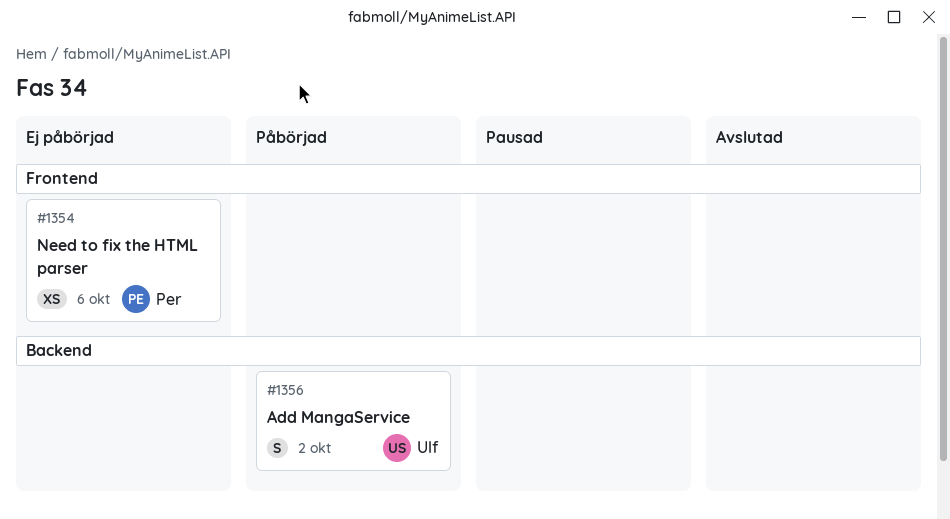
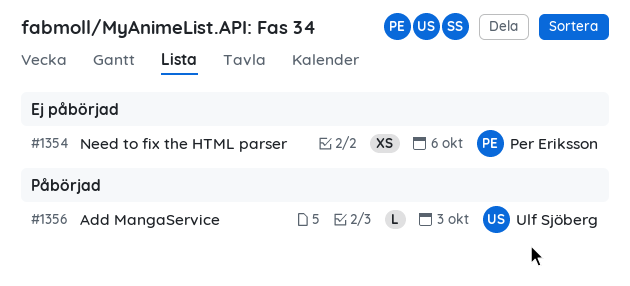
#1356, estimate: S -> L
#1356, due: Oct 2 -> Oct 3

